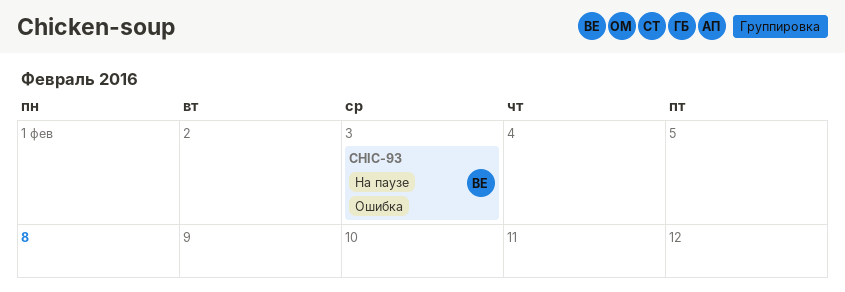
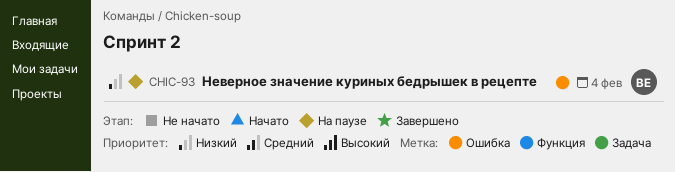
CHIC-93, due: Feb 3 -> Feb 4

